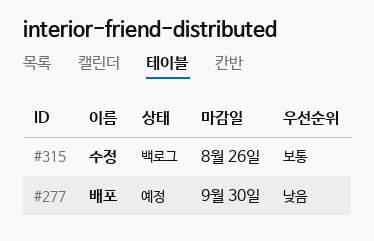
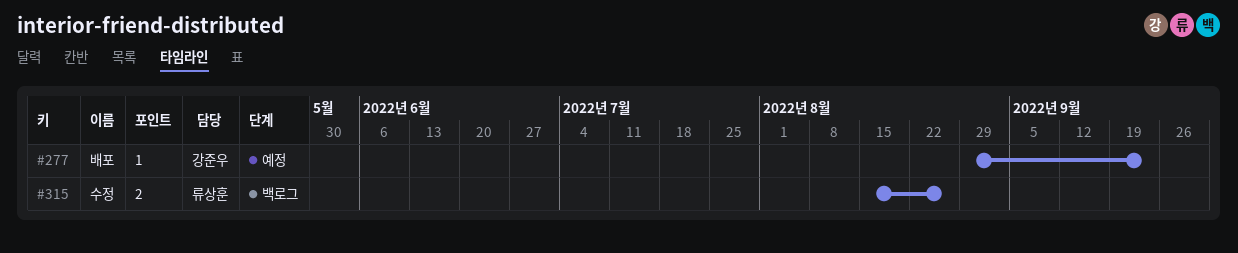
#277, due: Sep 30 -> Sep 23

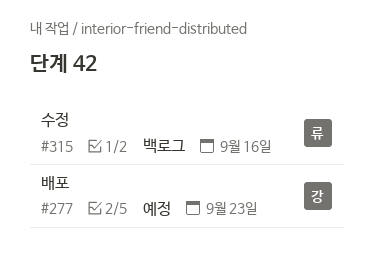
#315, due: Aug 26 -> Sep 16

